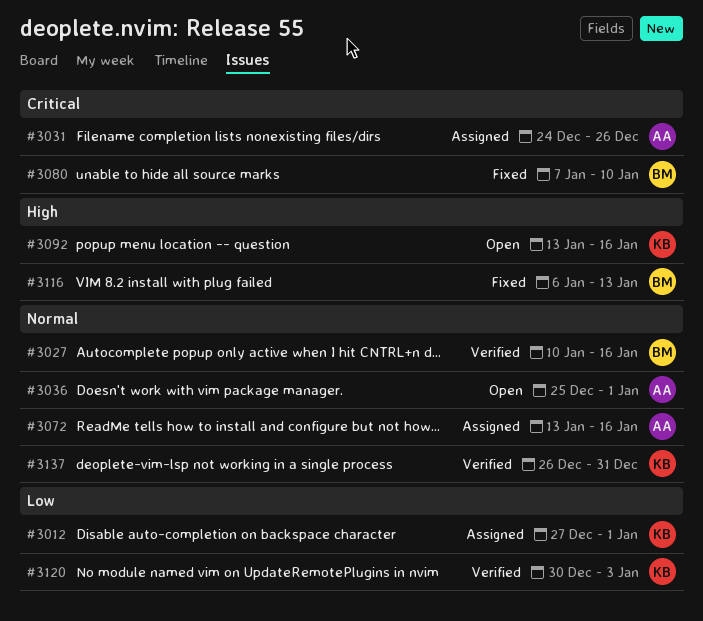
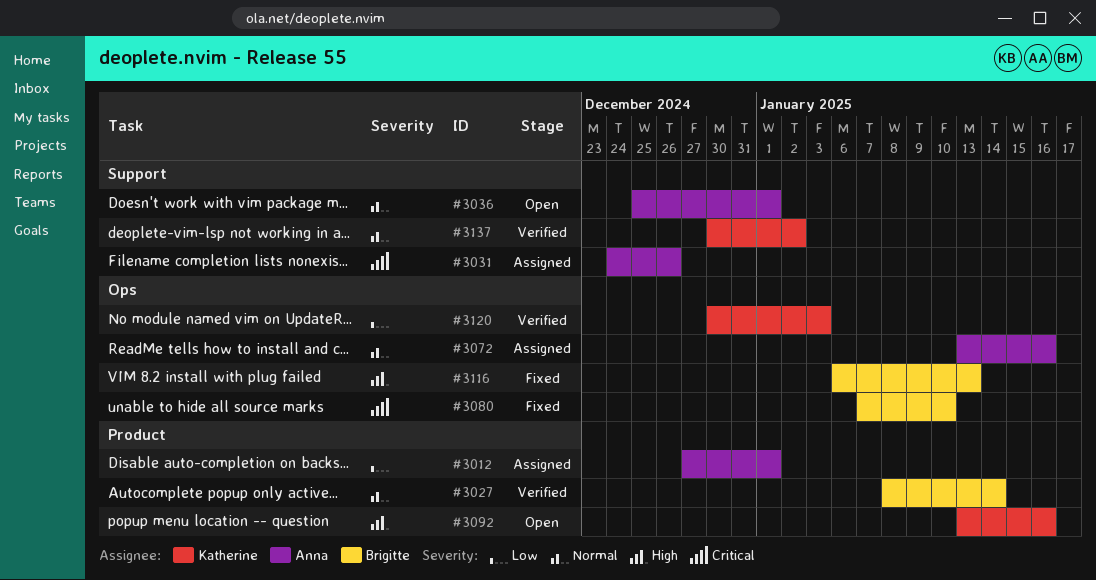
#3012, owner: Katherine -> Anna
#3027, start: Jan 10 -> Jan 8
#3027, due: Jan 16 -> Jan 14
#3137, start: Dec 26 -> Dec 30
#3137, due: Dec 31 -> Jan 2

